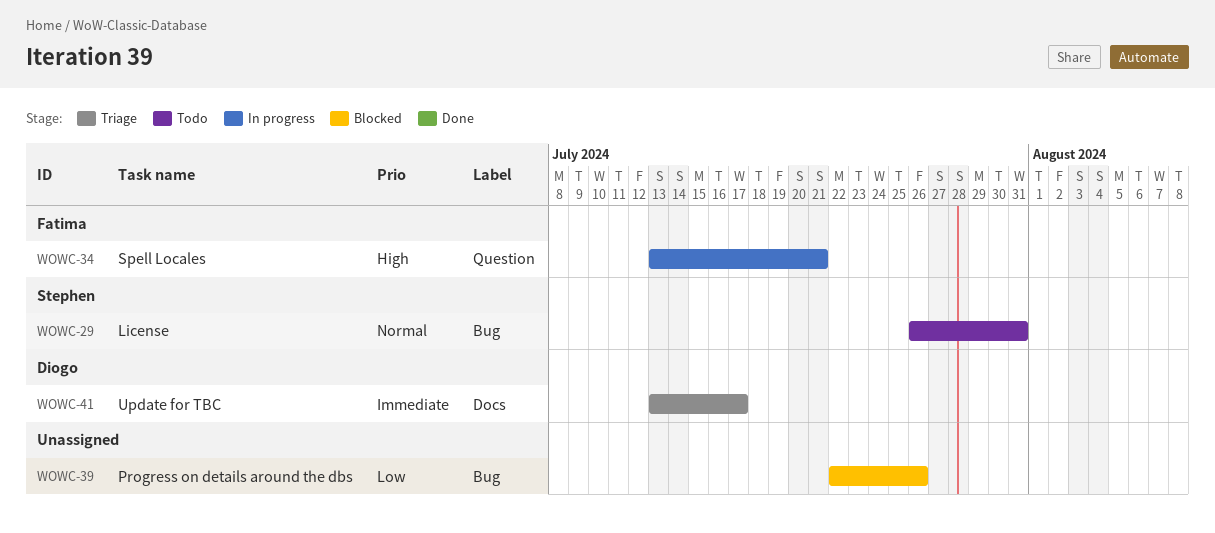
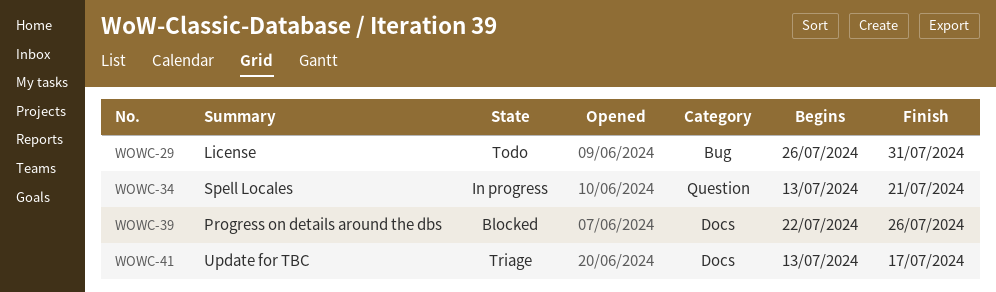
WOWC-39, label: Bug -> Docs

